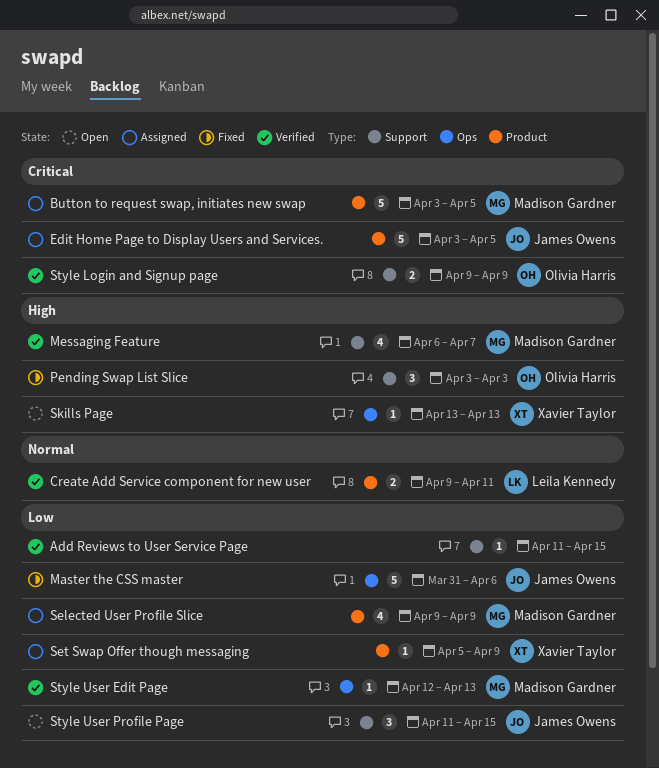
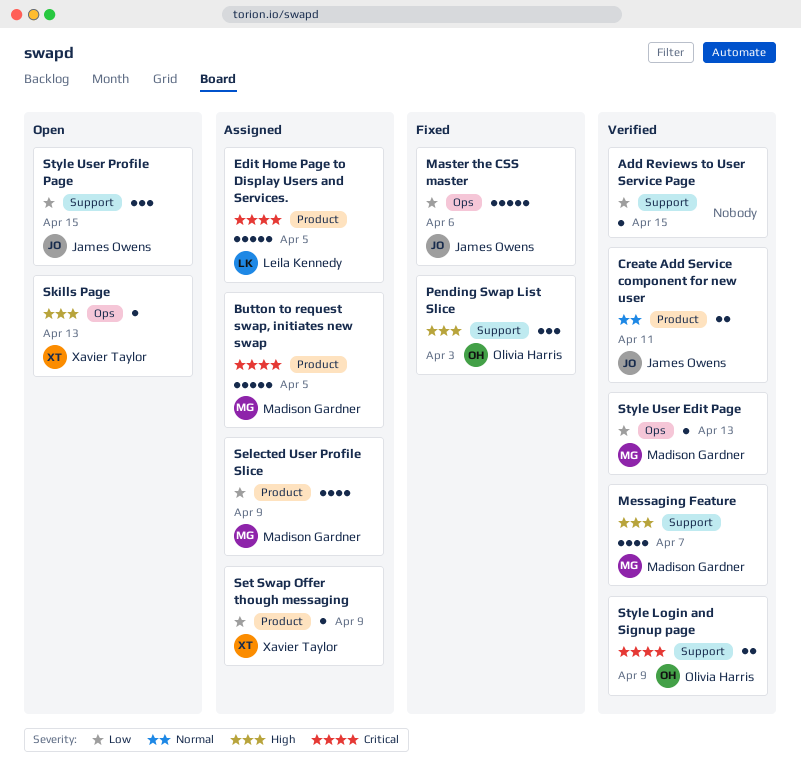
Create Add Service component for new user, owner: Leila Kennedy -> James Owens
Edit Home Page to Display Users and Services., owner: James Owens -> Leila Kennedy

